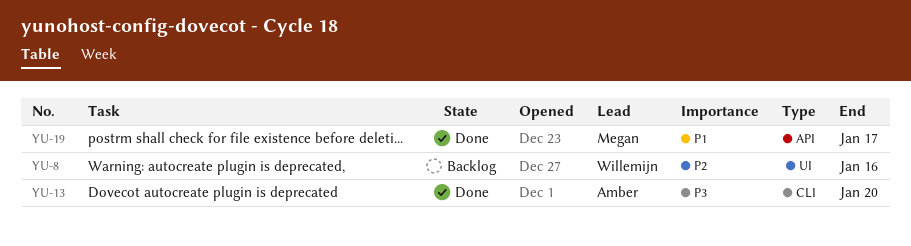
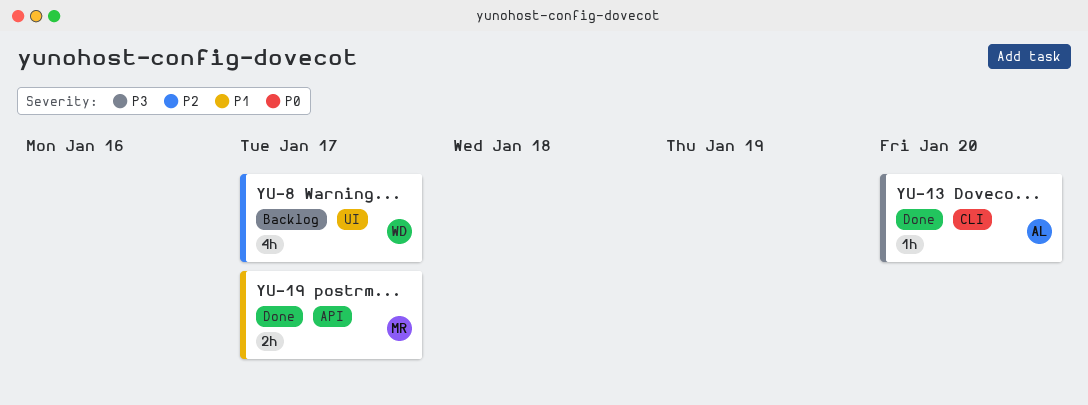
YU-8, due: Jan 16 -> Jan 17

